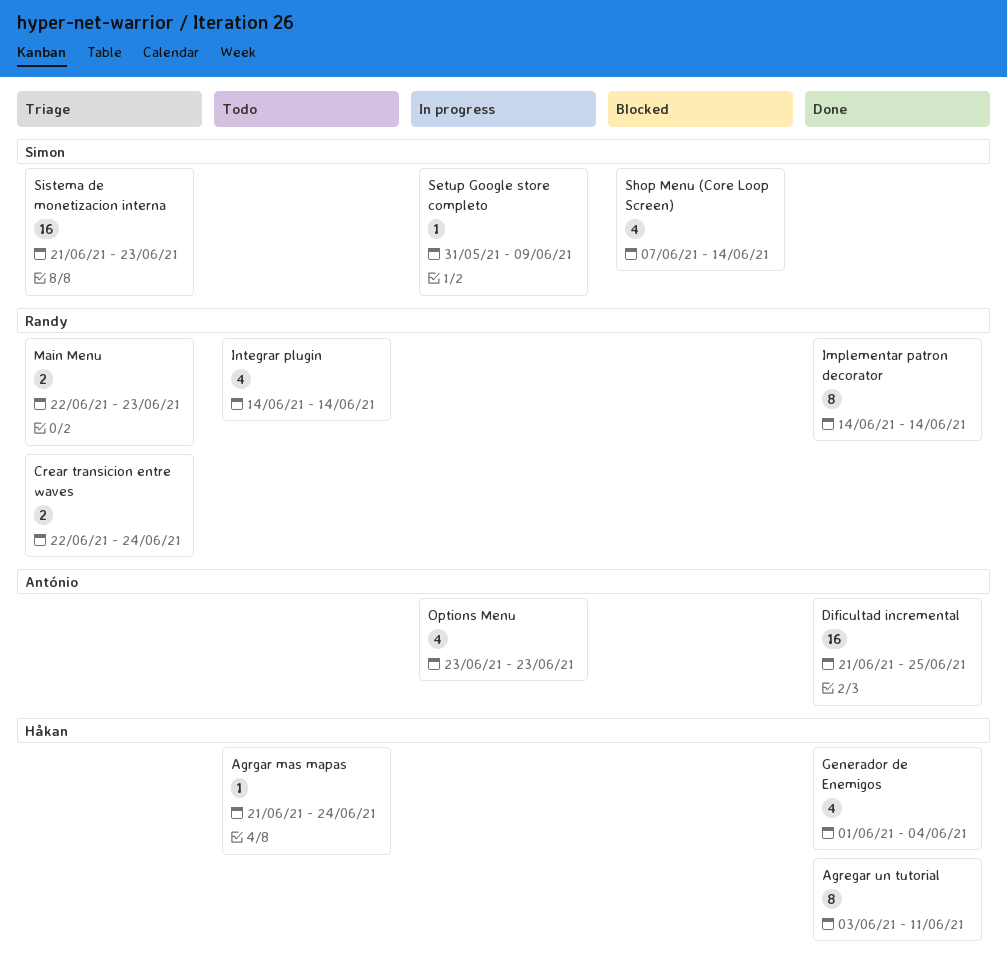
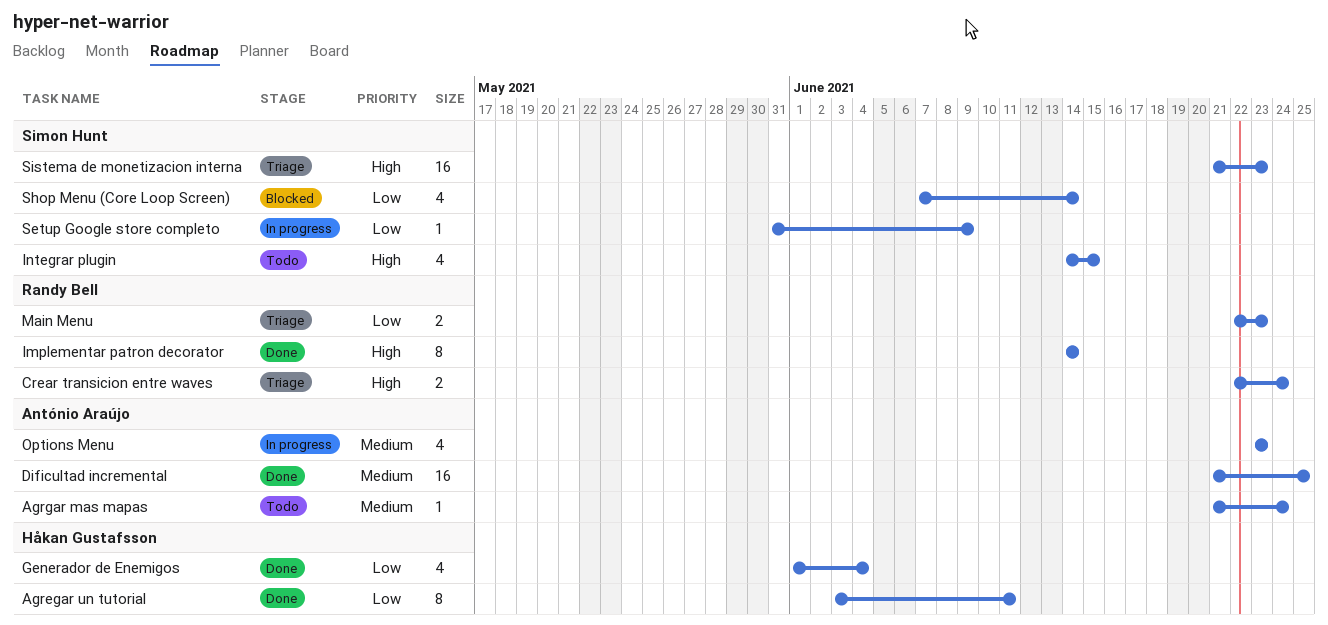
Agrgar mas mapas, owner: Håkan Gustafsson -> António Araújo
Integrar plugin, owner: Randy Bell -> Simon Hunt
Integrar plugin, due: Jun 14 -> Jun 15

